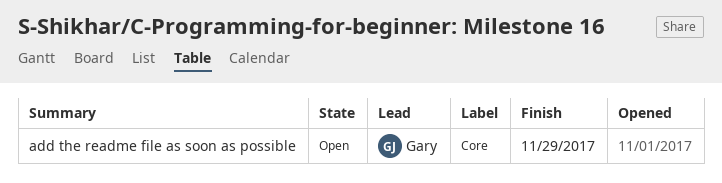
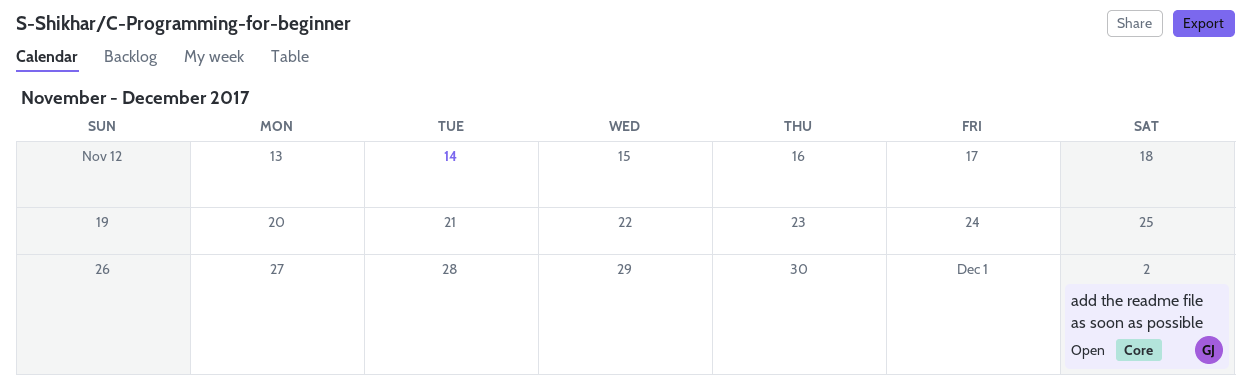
add the readme file as soon as possible, due: Nov 29 -> Dec 2

